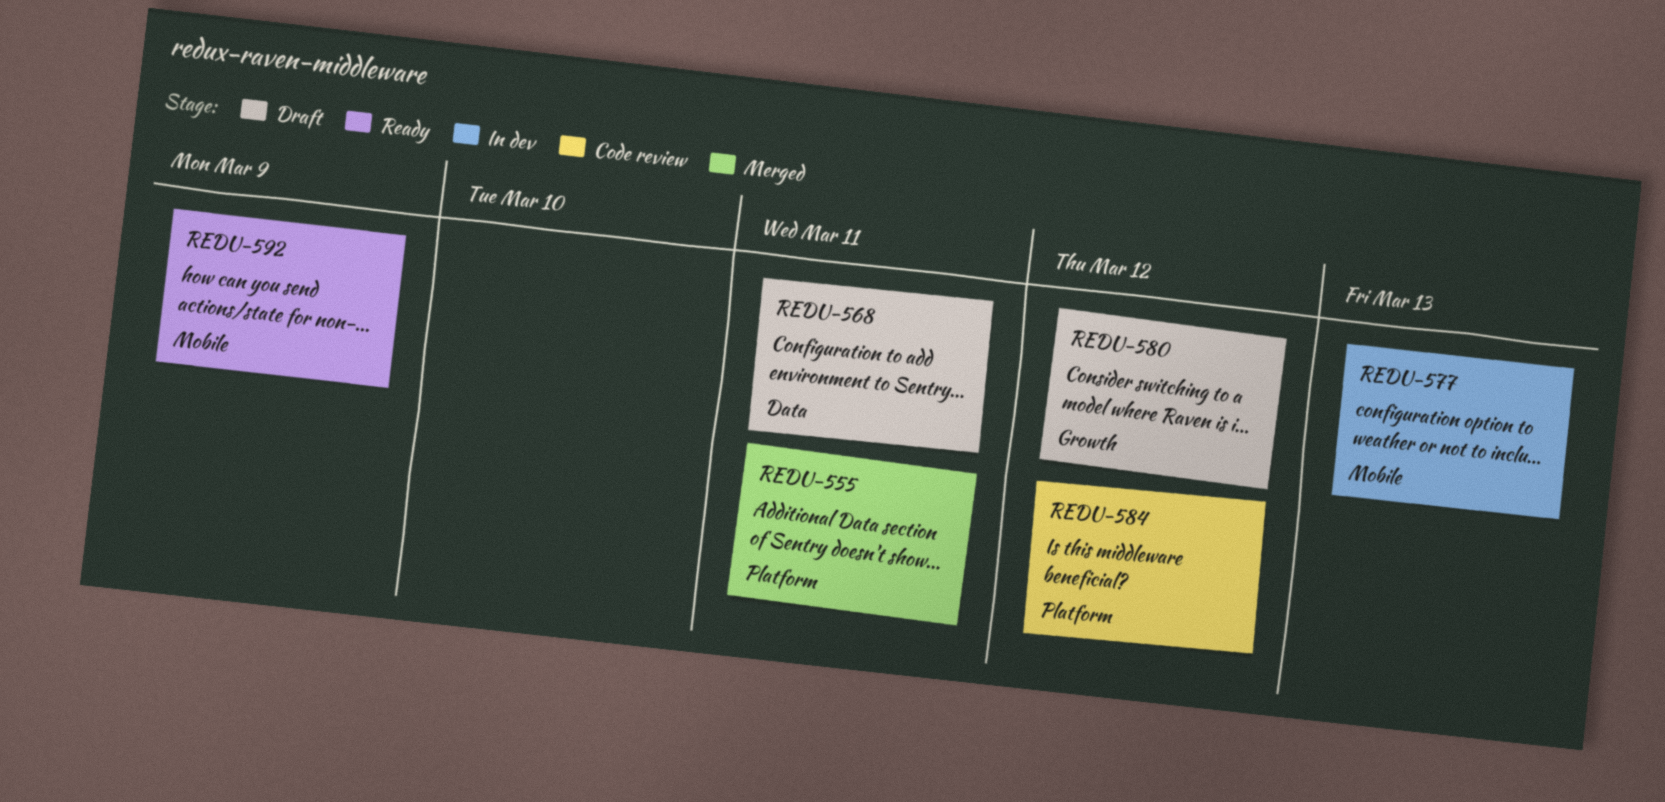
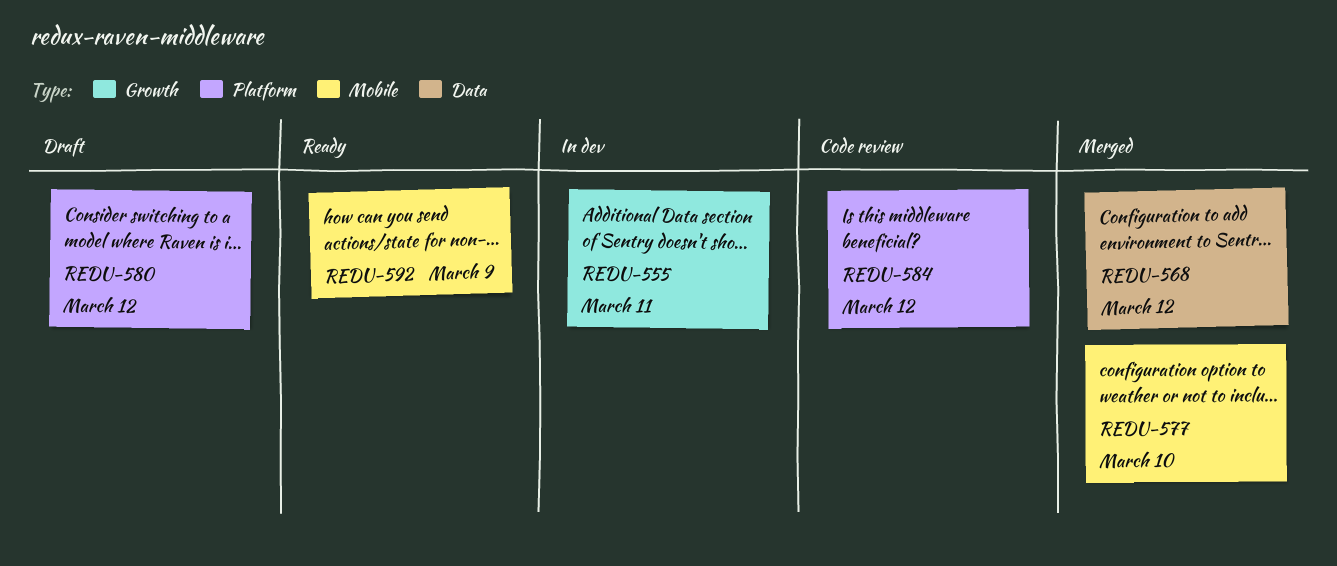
REDU-555, status: Merged -> In dev
REDU-555, label: Platform -> Growth
REDU-568, status: Draft -> Merged
REDU-568, due: Mar 11 -> Mar 12
REDU-577, status: In dev -> Merged
REDU-577, due: Mar 13 -> Mar 10
REDU-580, label: Growth -> Platform

